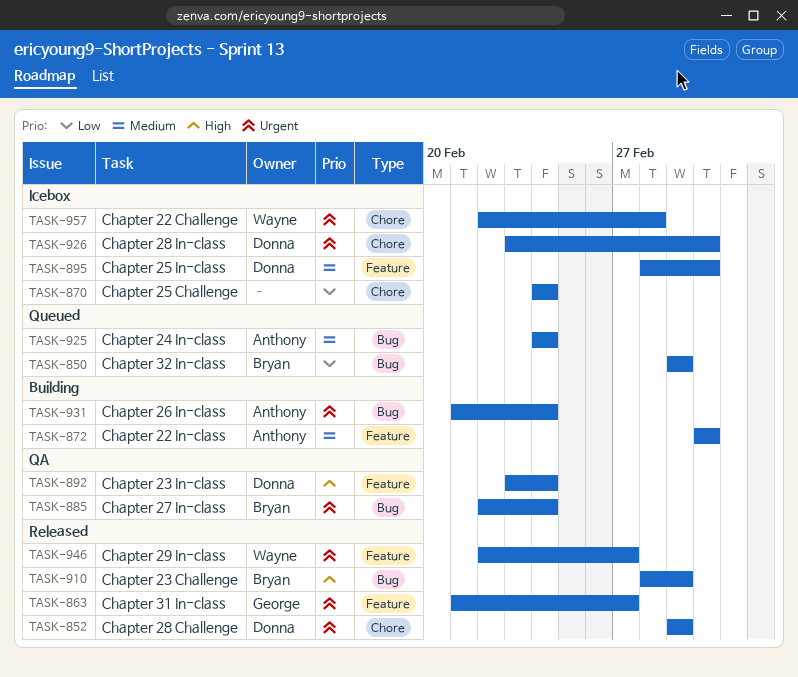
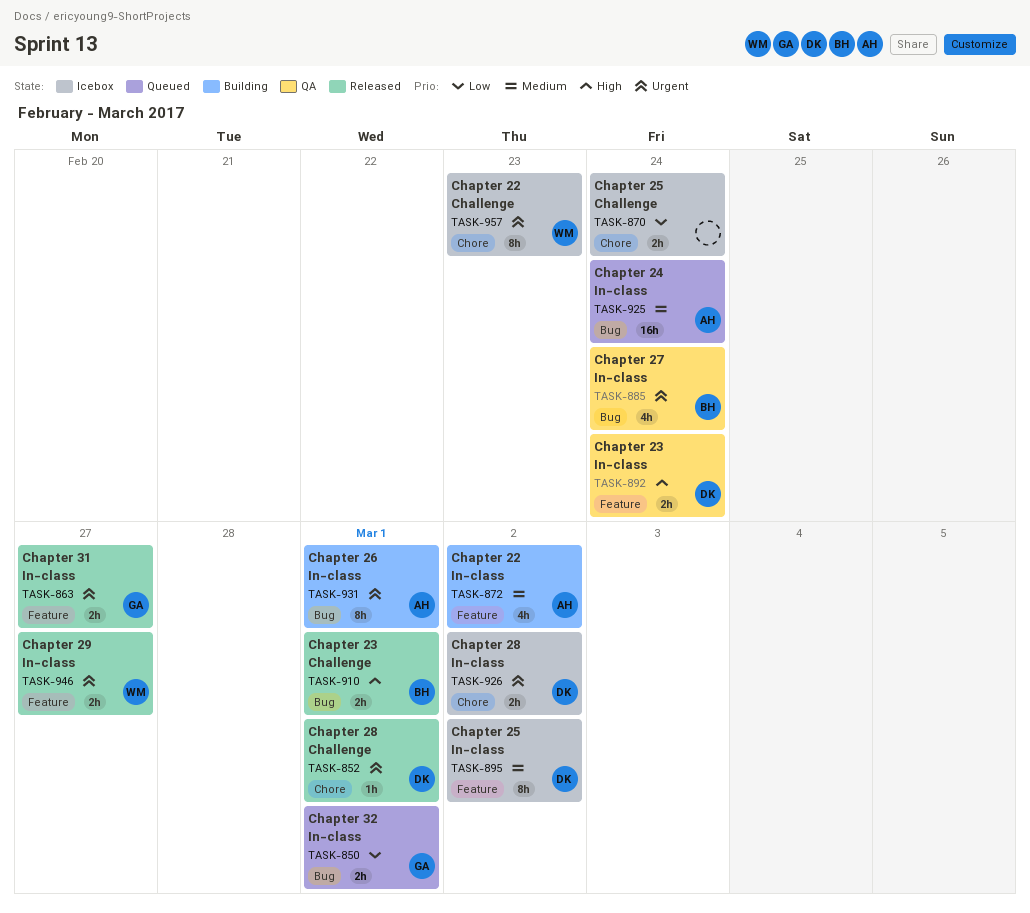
TASK-850, owner: Bryan -> George
TASK-931, due: Feb 24 -> Mar 1
TASK-957, due: Feb 28 -> Feb 23

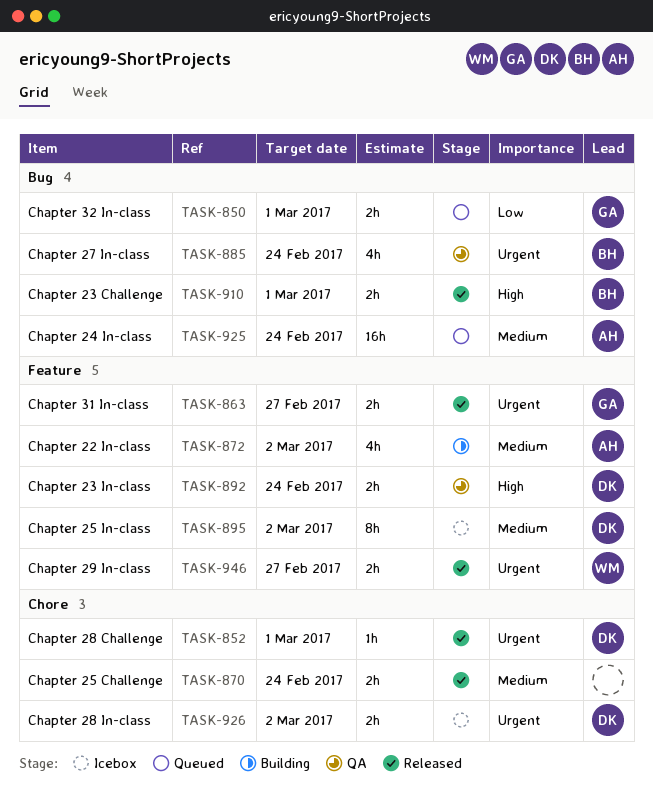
TASK-870, status: Icebox -> Released
TASK-870, priority: Low -> Medium
TASK-931: present -> none
TASK-957: present -> none

